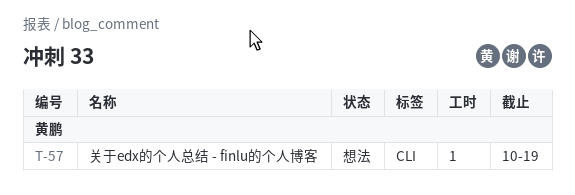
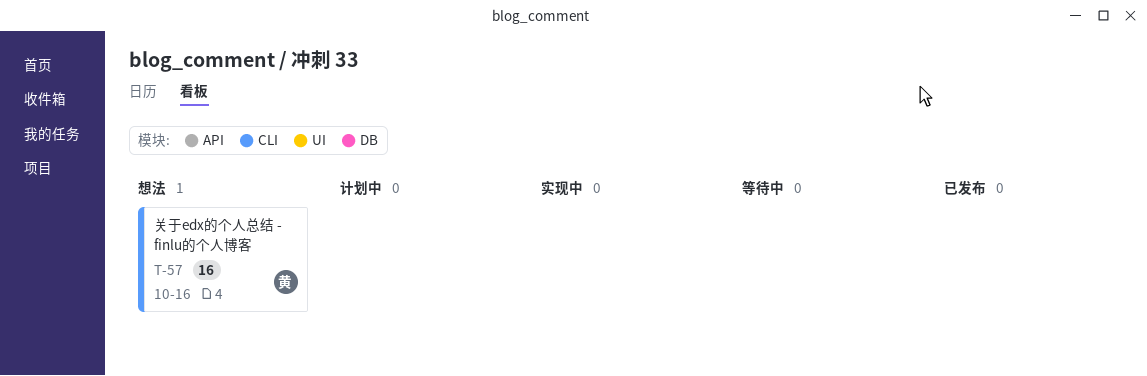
T-57, estimate: 1 -> 16
T-57, due: Oct 19 -> Oct 16

